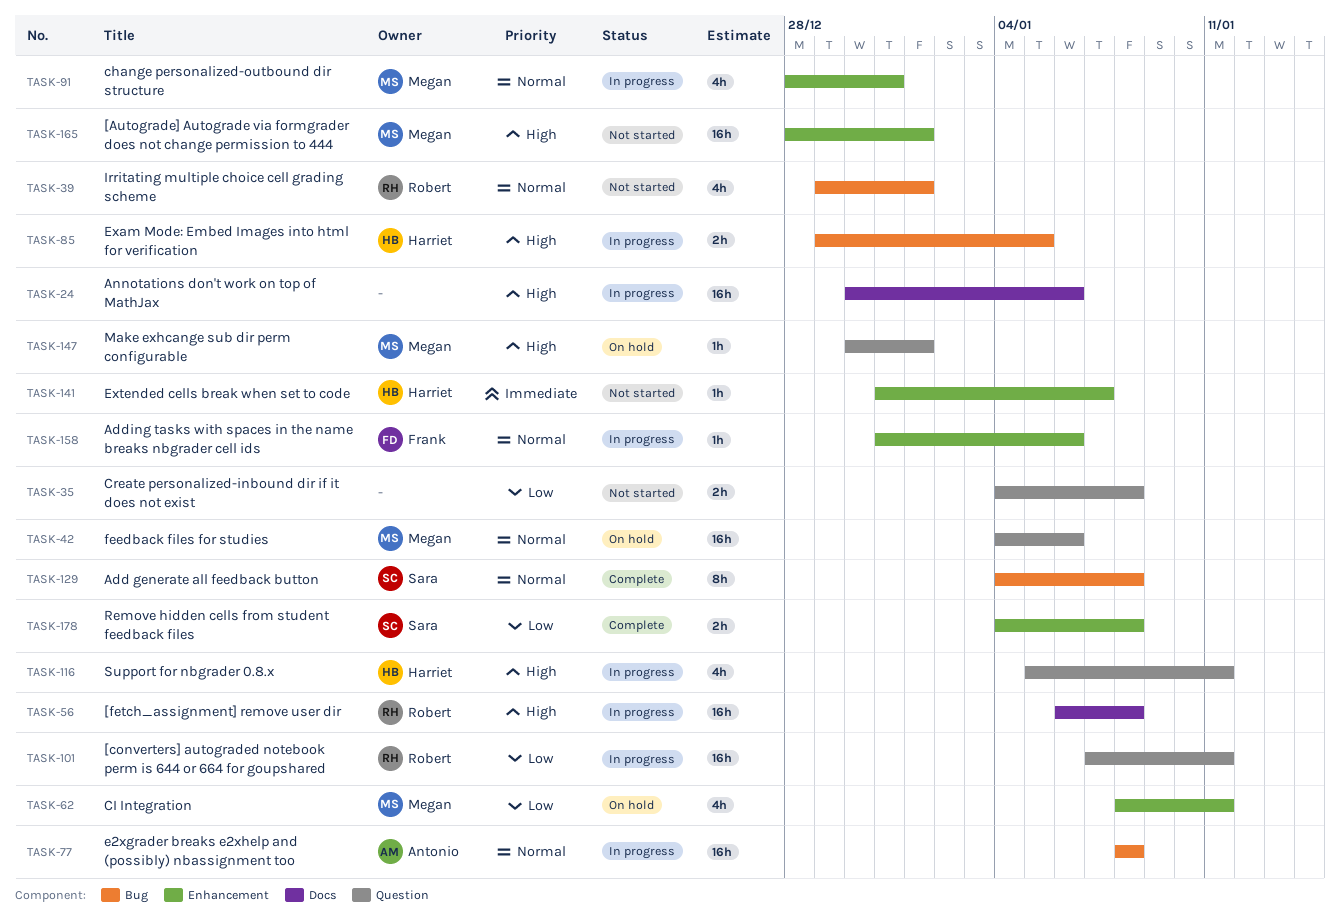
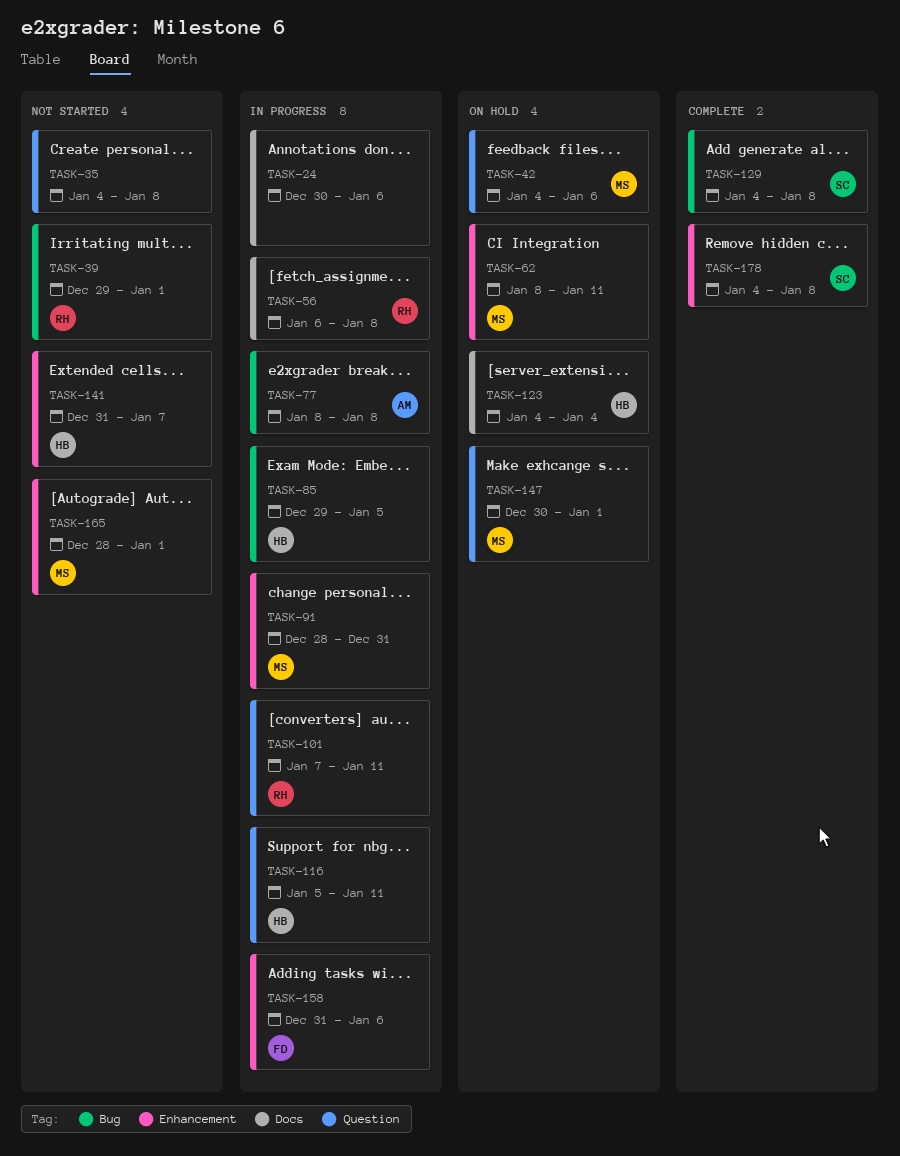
TASK-123: none -> present

